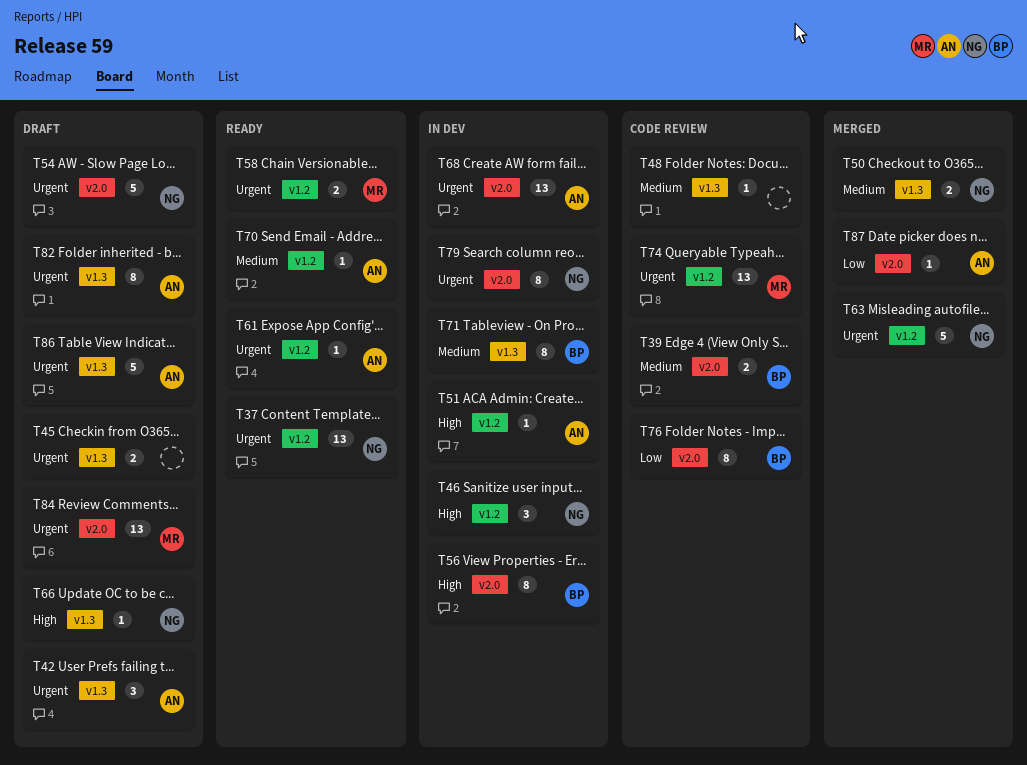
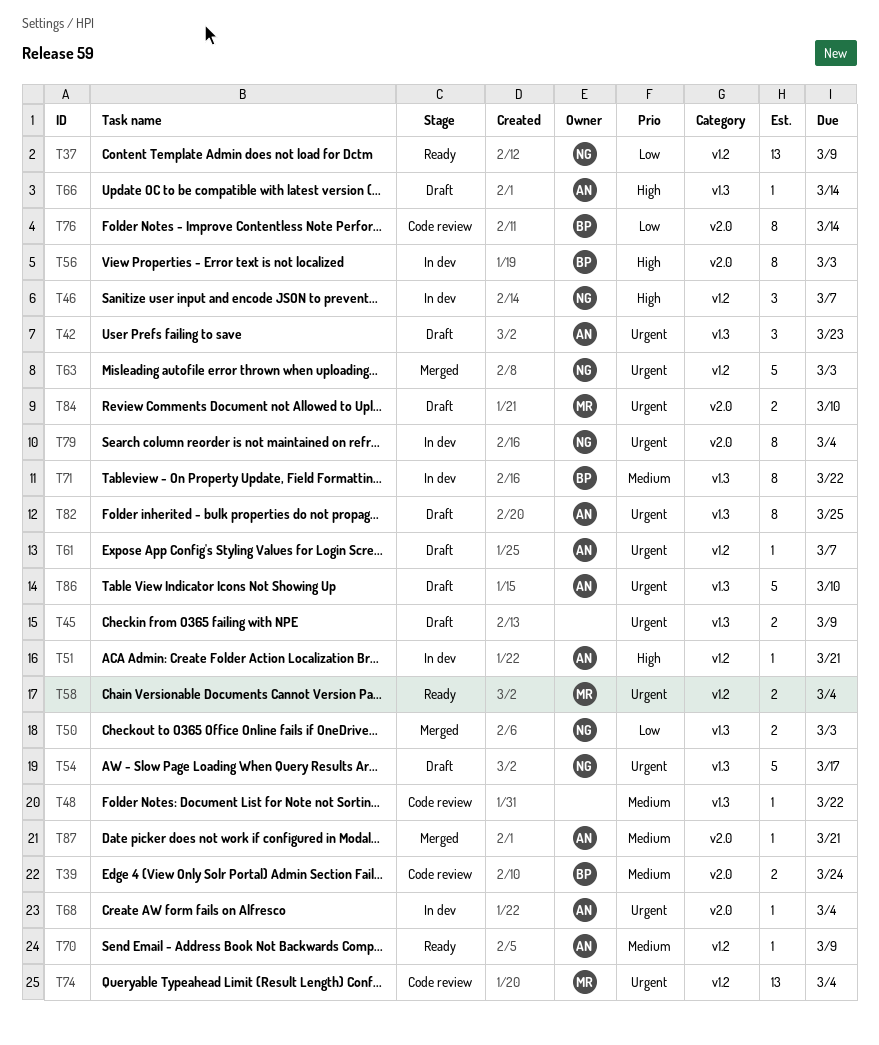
T37, priority: Urgent -> Low
T50, priority: Medium -> Low
T54, label: v2.0 -> v1.3
T61, status: Ready -> Draft
T66, owner: NG -> AN
T68, estimate: 13 -> 1
T84, estimate: 13 -> 2
T87, priority: Low -> Medium

